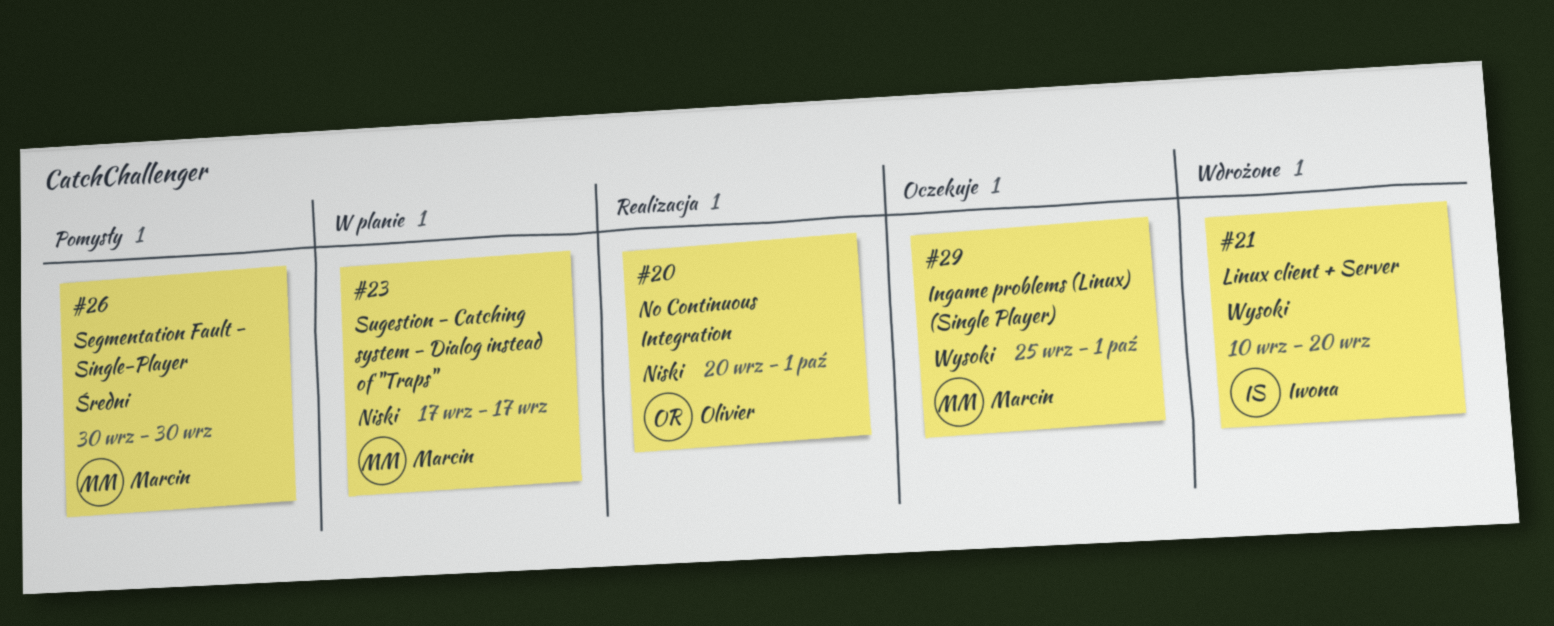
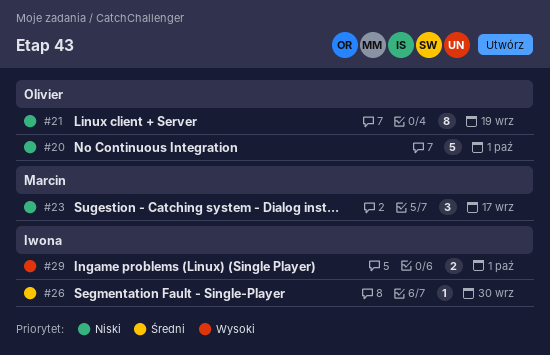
#21, owner: Iwona -> Olivier
#21, priority: Wysoki -> Niski
#21, due: Sep 20 -> Sep 19
#26, owner: Marcin -> Iwona
#29, owner: Marcin -> Iwona

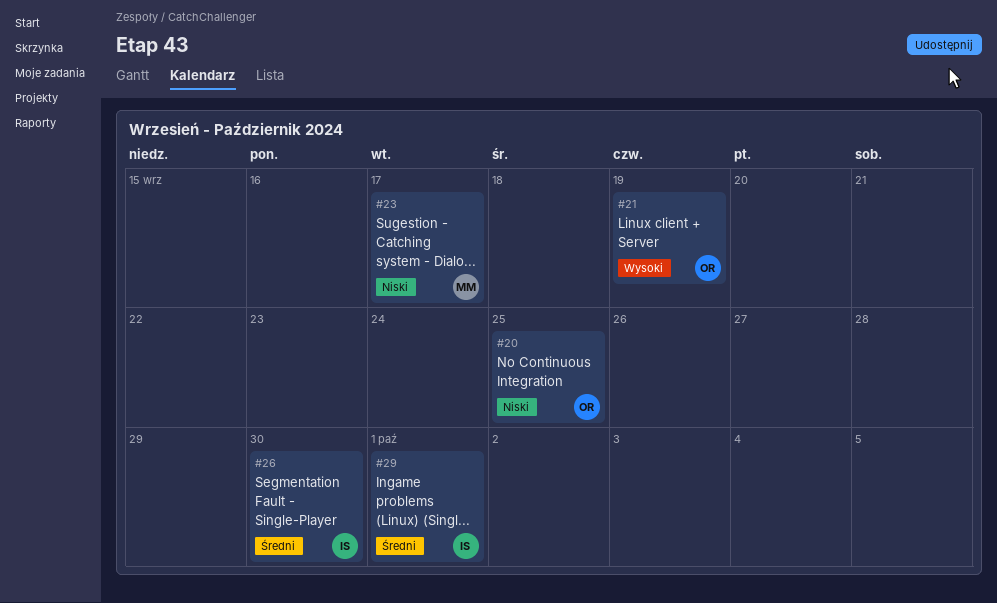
#20, due: Oct 1 -> Sep 25
#21, priority: Niski -> Wysoki
#29, priority: Wysoki -> Średni

